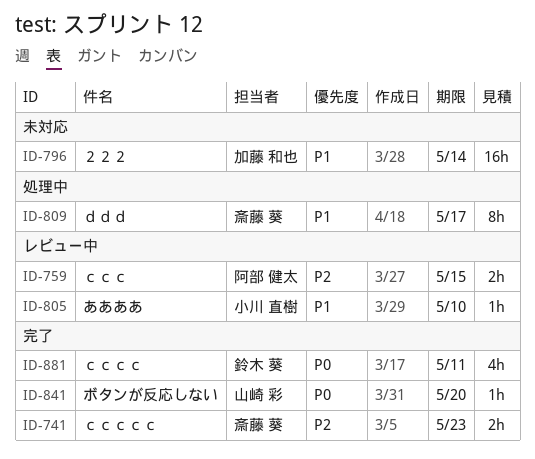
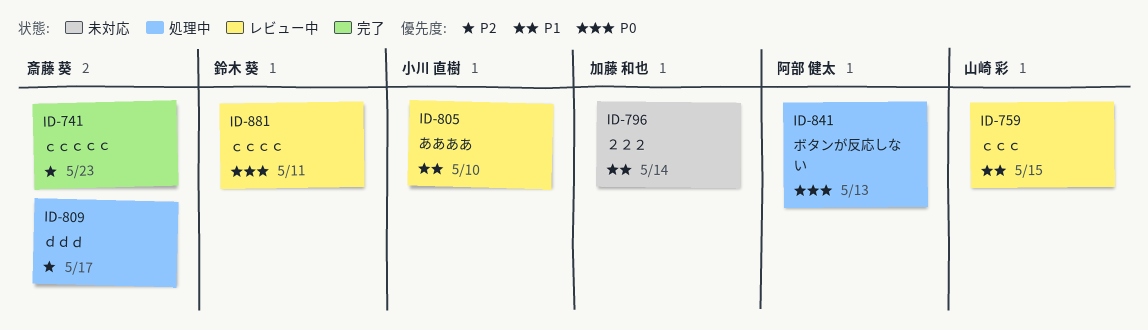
ID-759, owner: 阿部 健太 -> 山崎 彩
ID-759, priority: P2 -> P1
ID-809, priority: P1 -> P2
ID-841, status: 完了 -> 処理中
ID-841, owner: 山崎 彩 -> 阿部 健太
ID-841, due: May 20 -> May 13
ID-881, status: 完了 -> レビュー中

